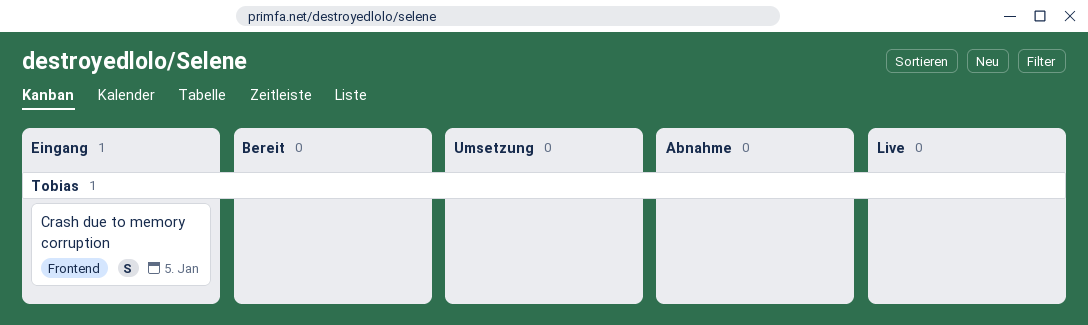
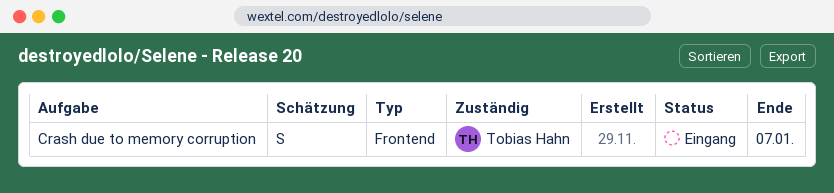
Crash due to memory corruption, due: Jan 5 -> Jan 7

